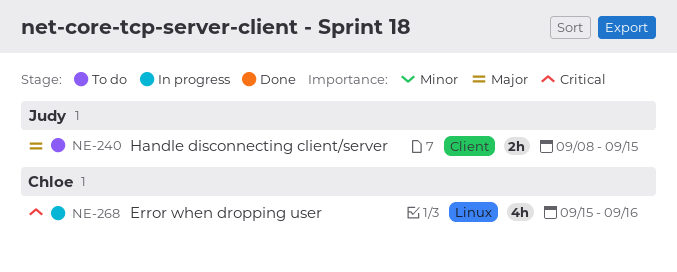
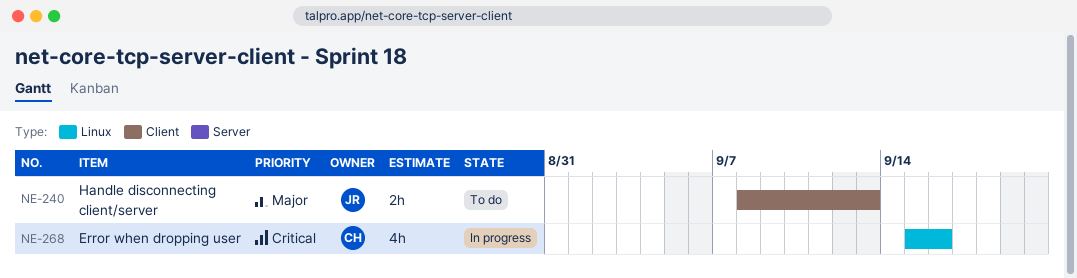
NE-240, due: Sep 15 -> Sep 13

